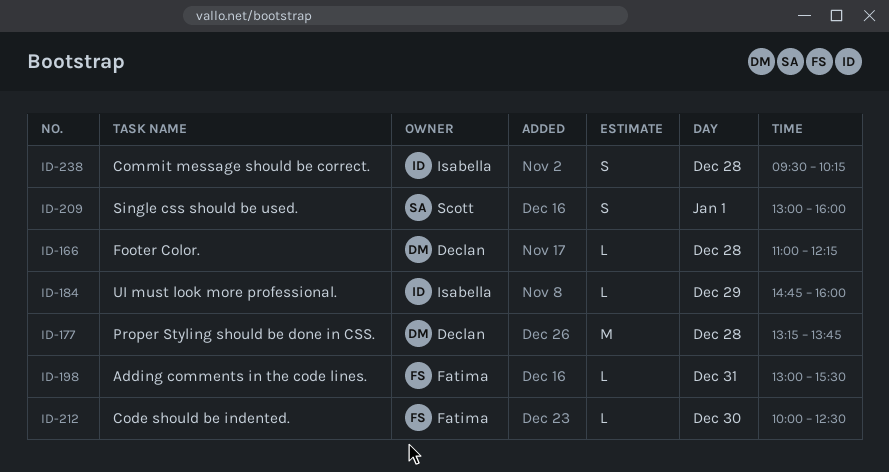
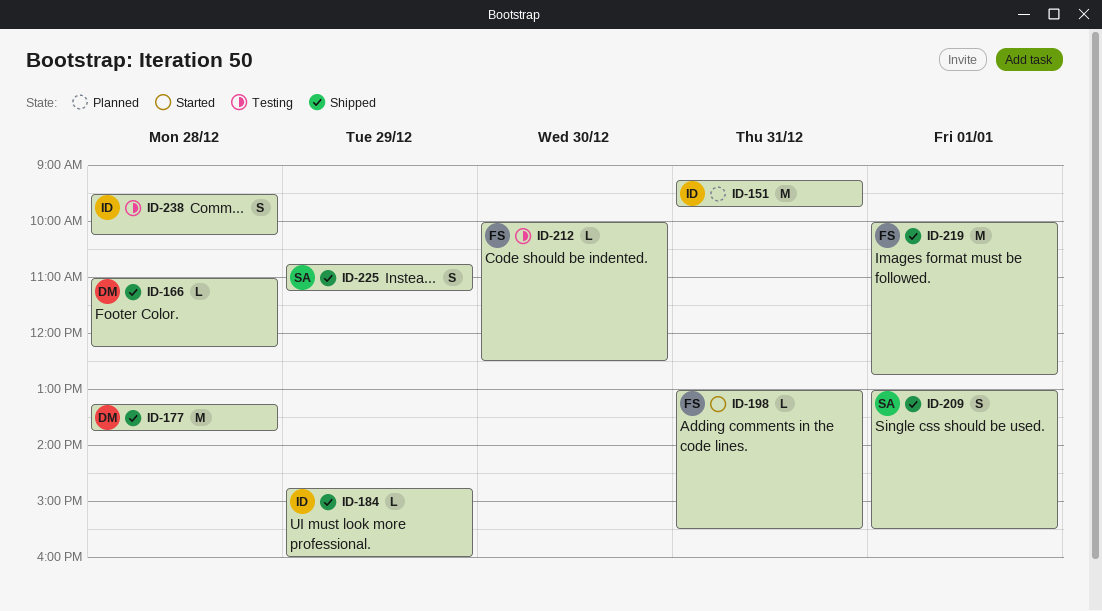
ID-151: none -> present
ID-209, ends: 16:00 -> 15:30
ID-219: none -> present
ID-225: none -> present

